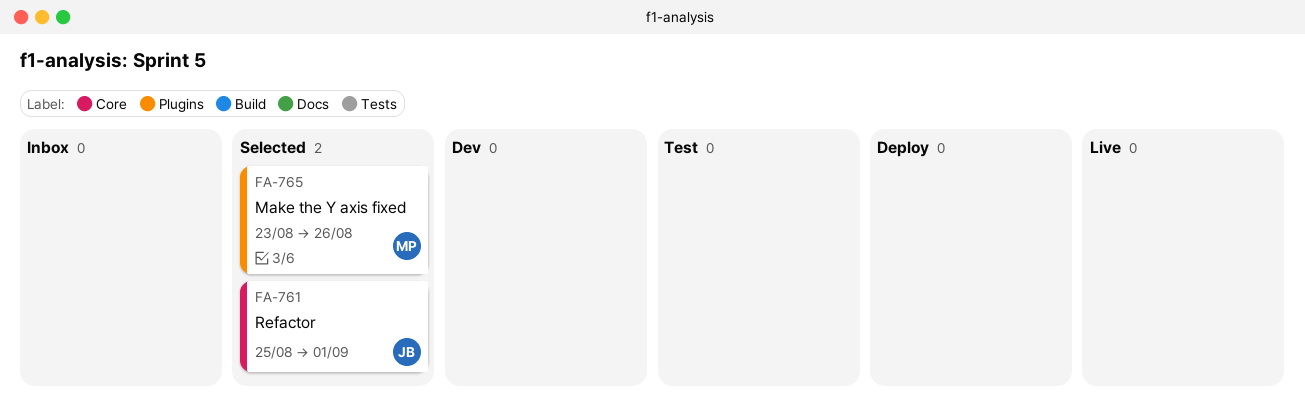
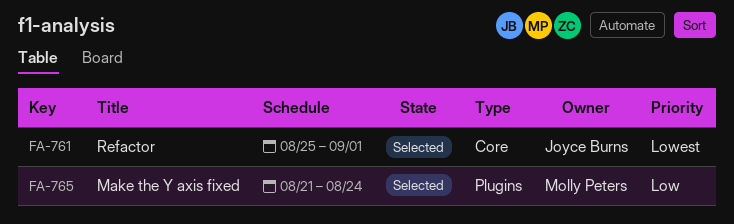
FA-765, start: Aug 23 -> Aug 21
FA-765, due: Aug 26 -> Aug 24

